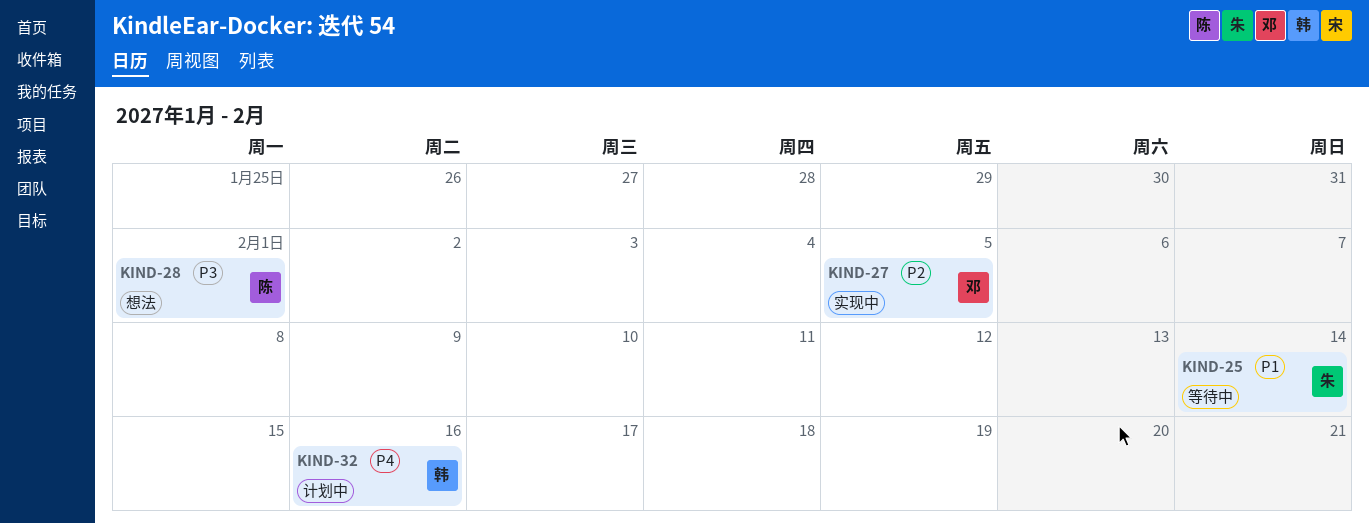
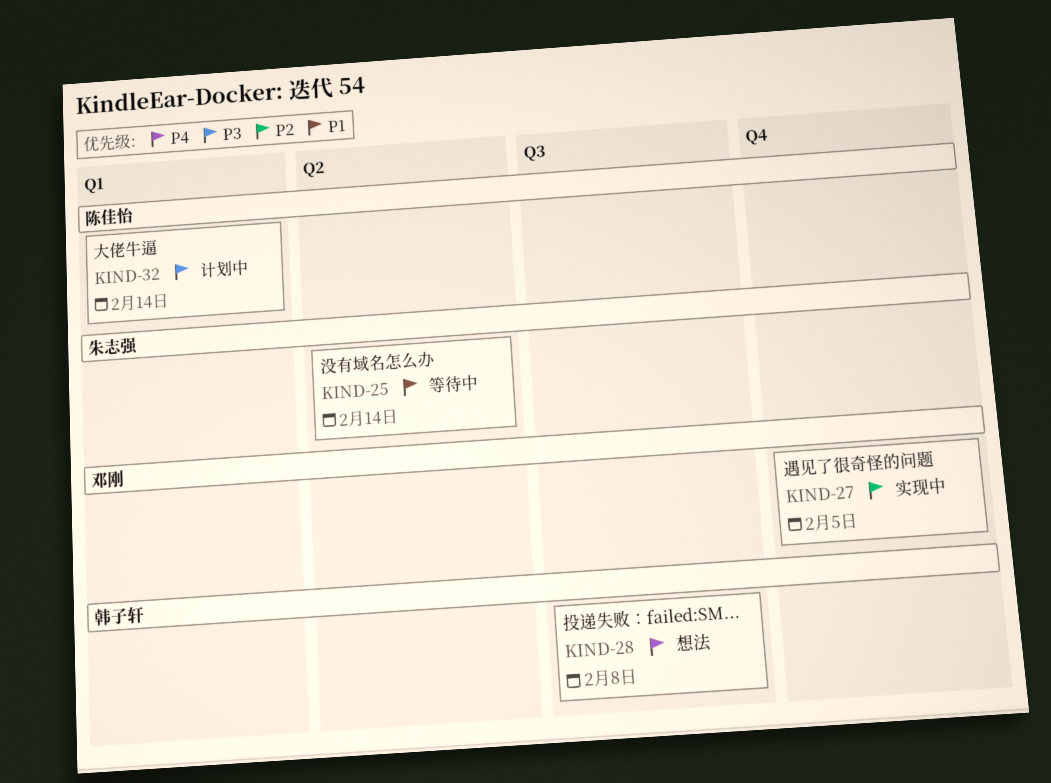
KIND-28, owner: 陈佳怡 -> 韩子轩
KIND-28, priority: P3 -> P4
KIND-28, due: Feb 1 -> Feb 8
KIND-32, owner: 韩子轩 -> 陈佳怡
KIND-32, priority: P4 -> P3
KIND-32, due: Feb 16 -> Feb 14

